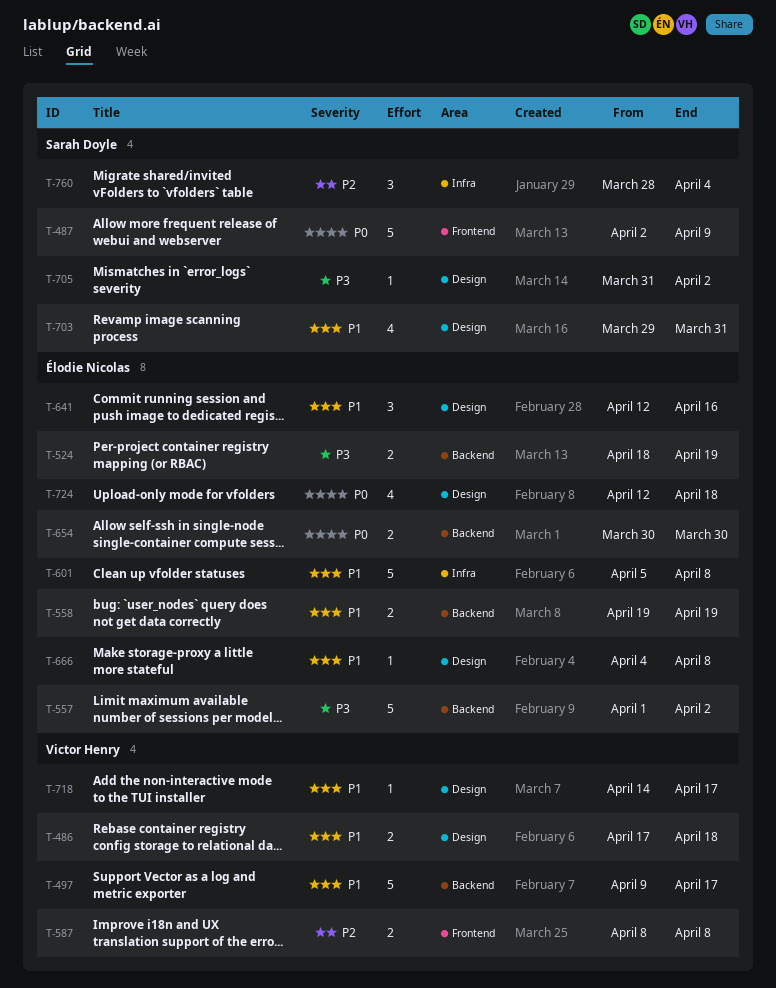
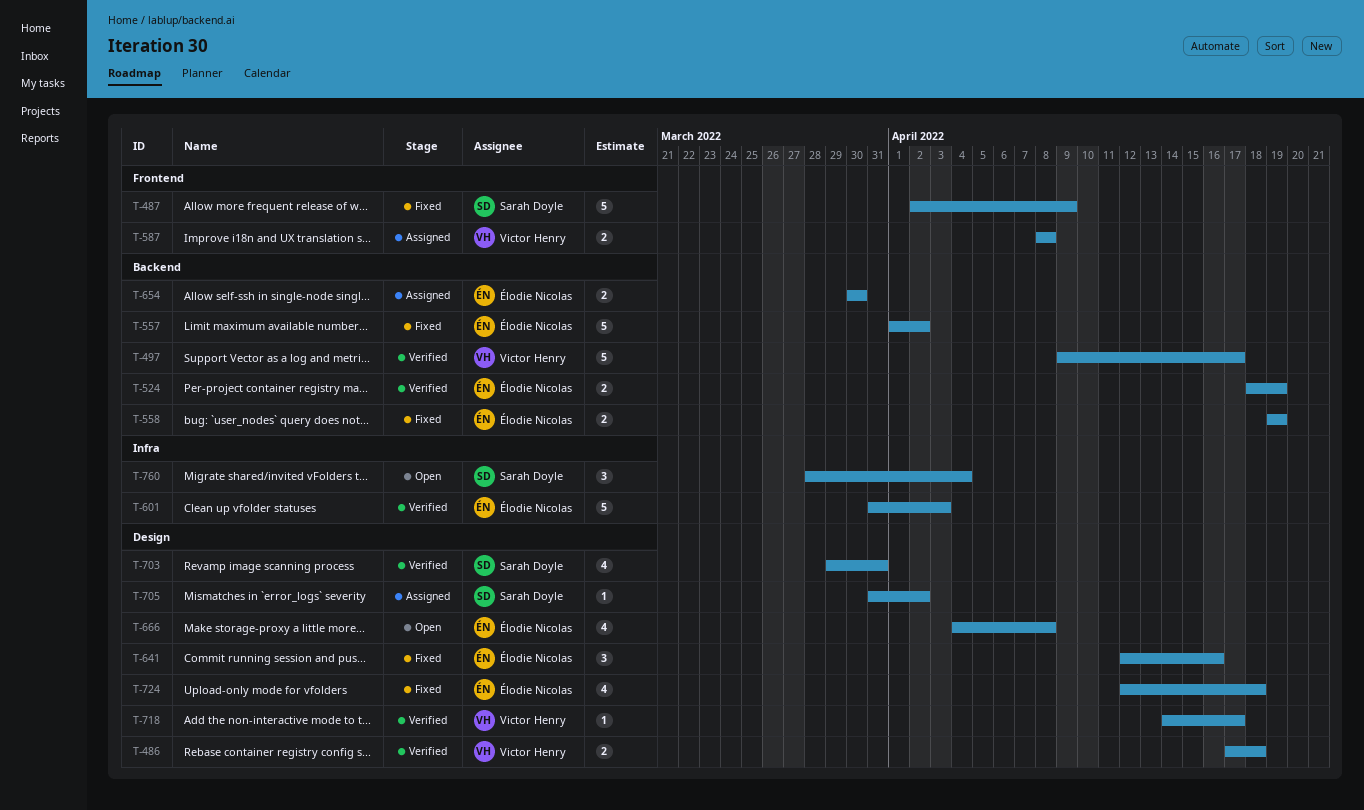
T-601, start: Apr 5 -> Mar 31
T-601, due: Apr 8 -> Apr 3
T-666, estimate: 1 -> 4

